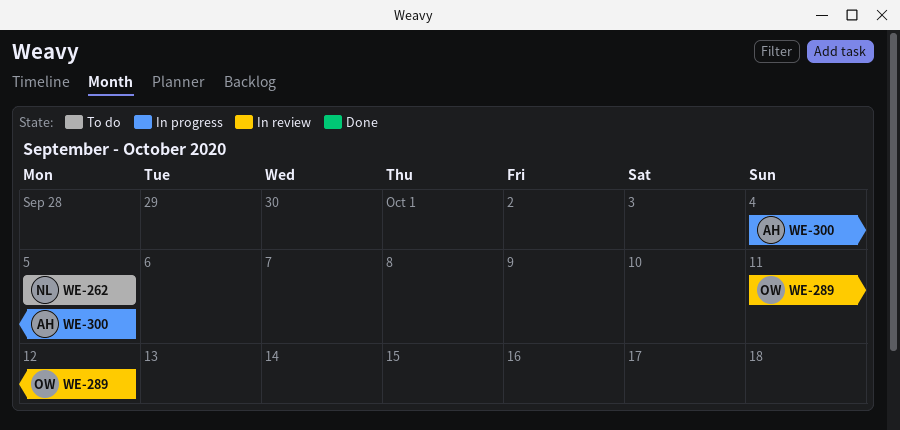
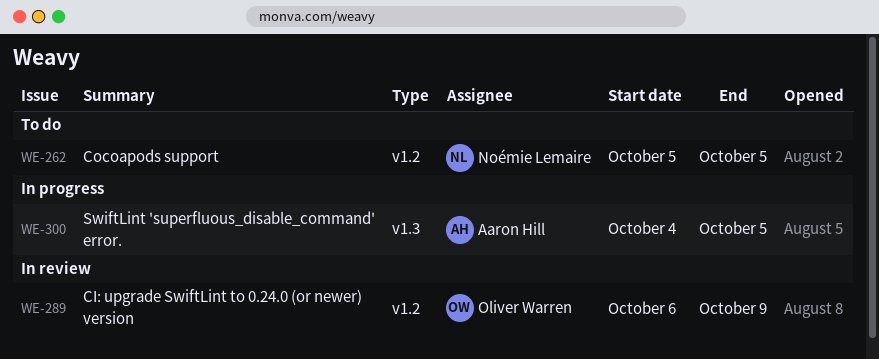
WE-289, start: Oct 11 -> Oct 6
WE-289, due: Oct 12 -> Oct 9

